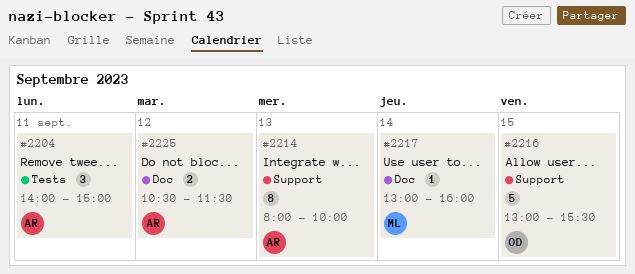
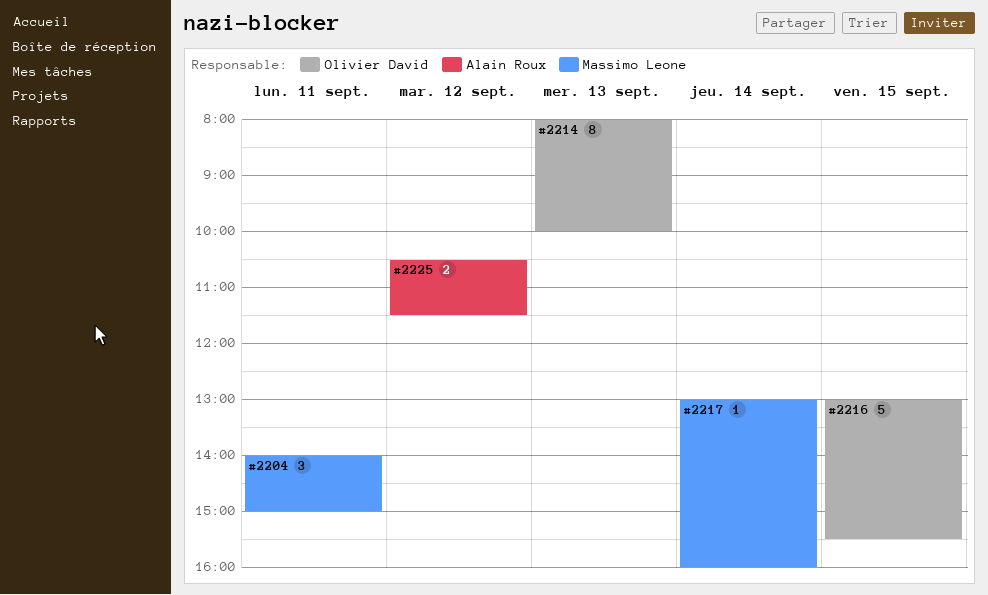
#2204, owner: Alain Roux -> Massimo Leone
#2214, owner: Alain Roux -> Olivier David

